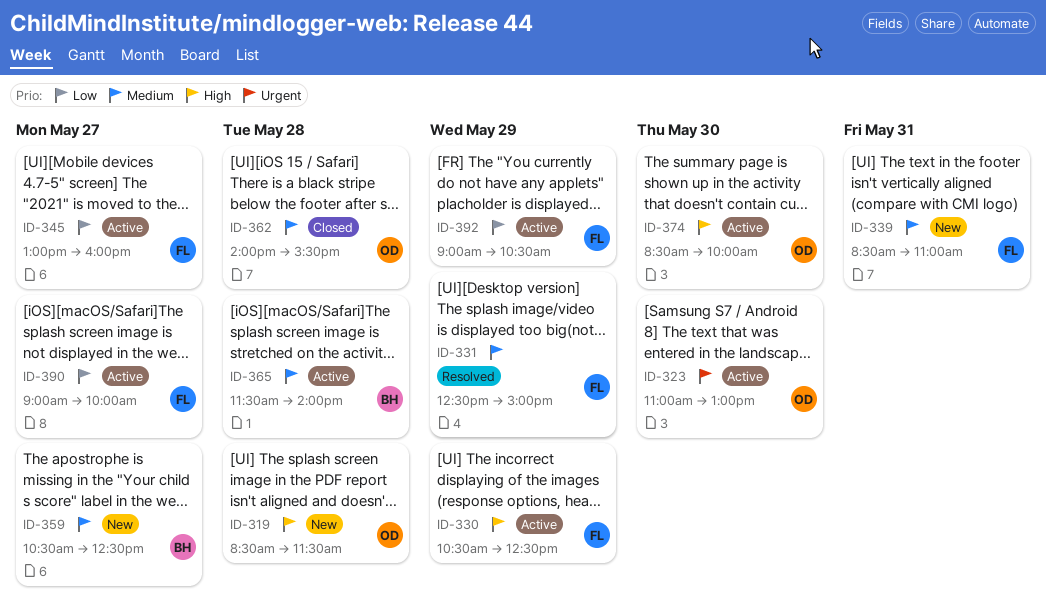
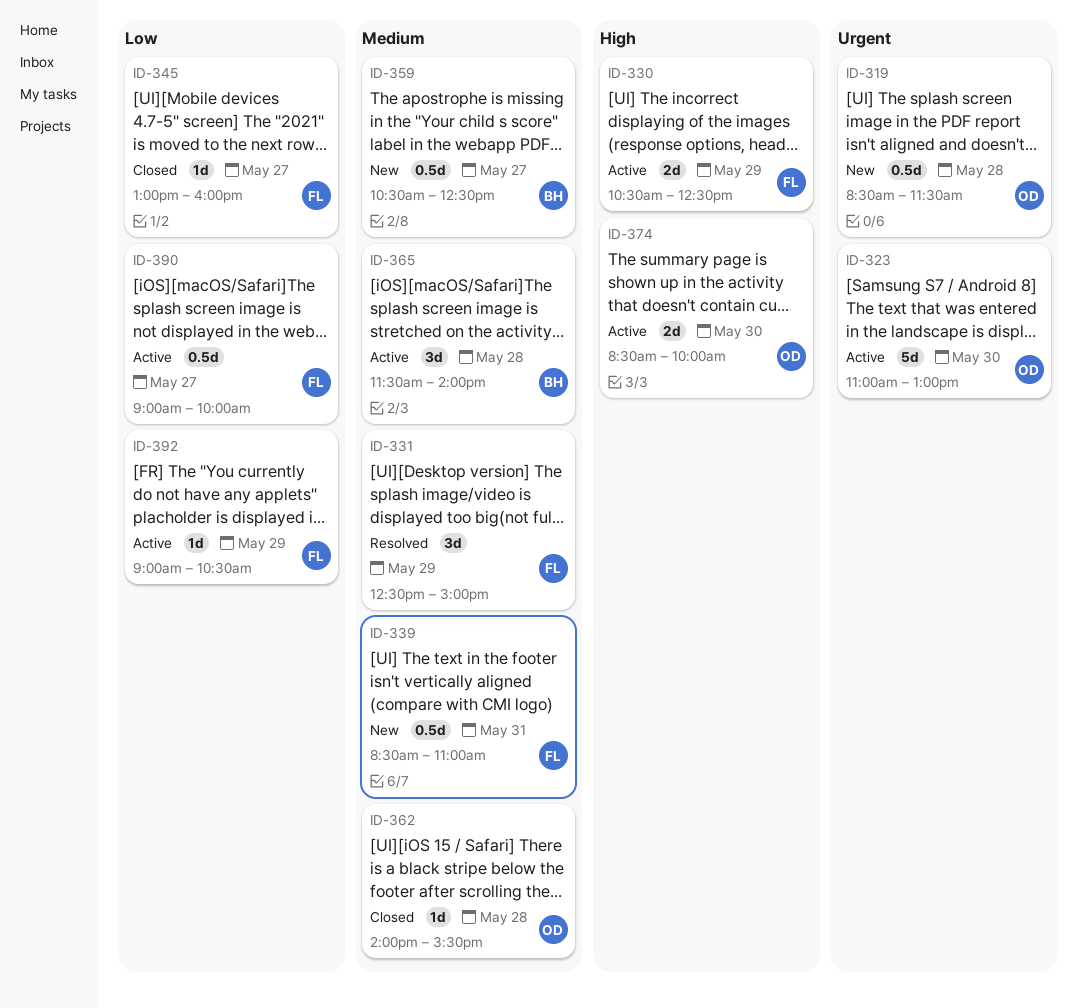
ID-319, priority: High -> Urgent
ID-345, status: Active -> Closed

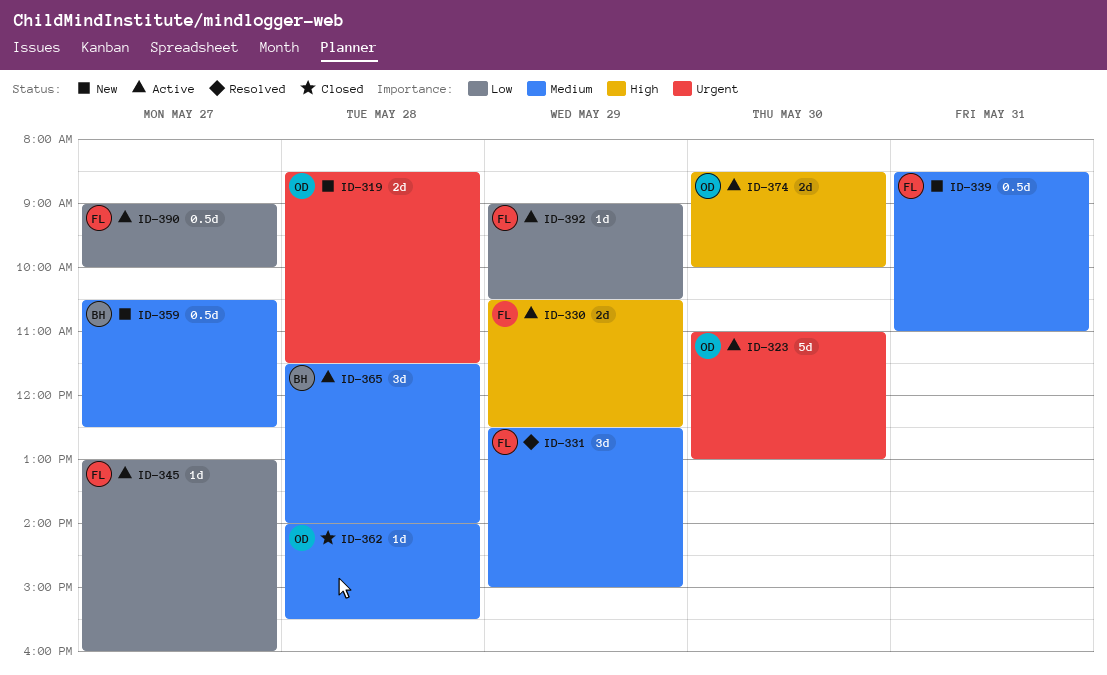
ID-319, estimate: 0.5d -> 2d
ID-345, status: Closed -> Active

